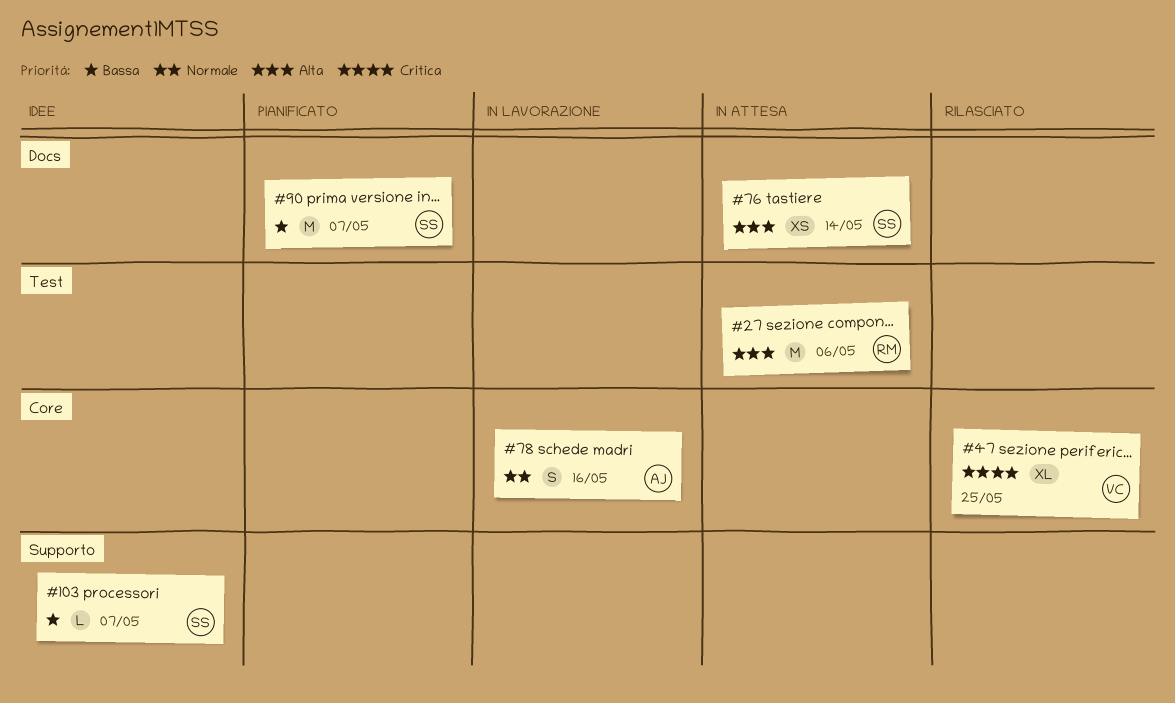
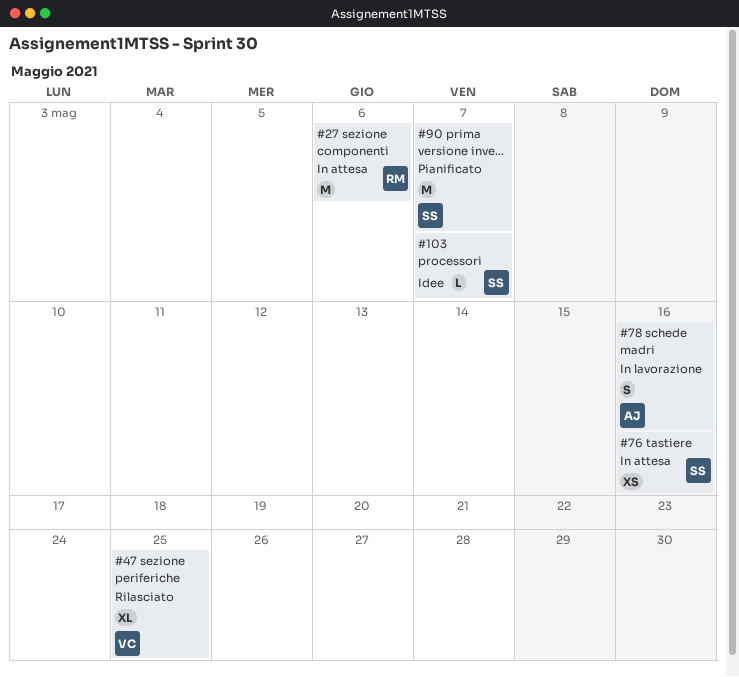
#76, due: May 14 -> May 16

